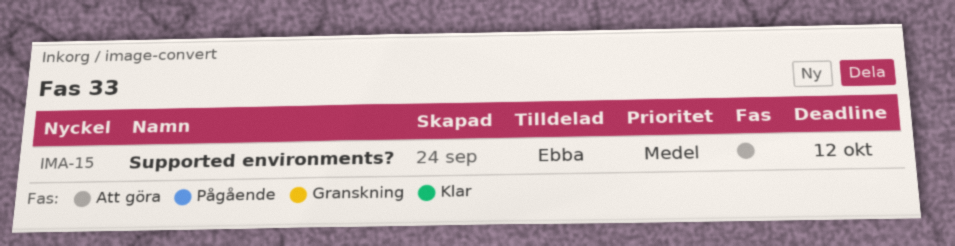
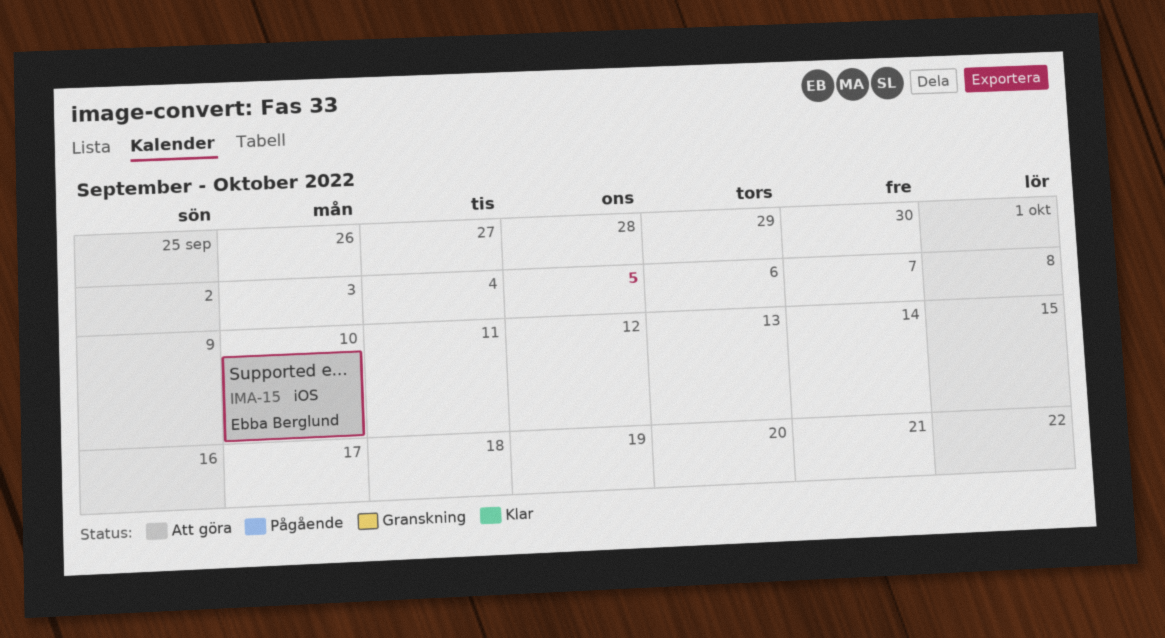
IMA-15, due: Oct 12 -> Oct 10

